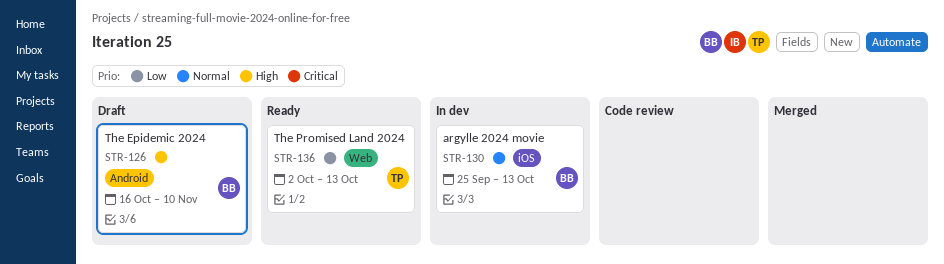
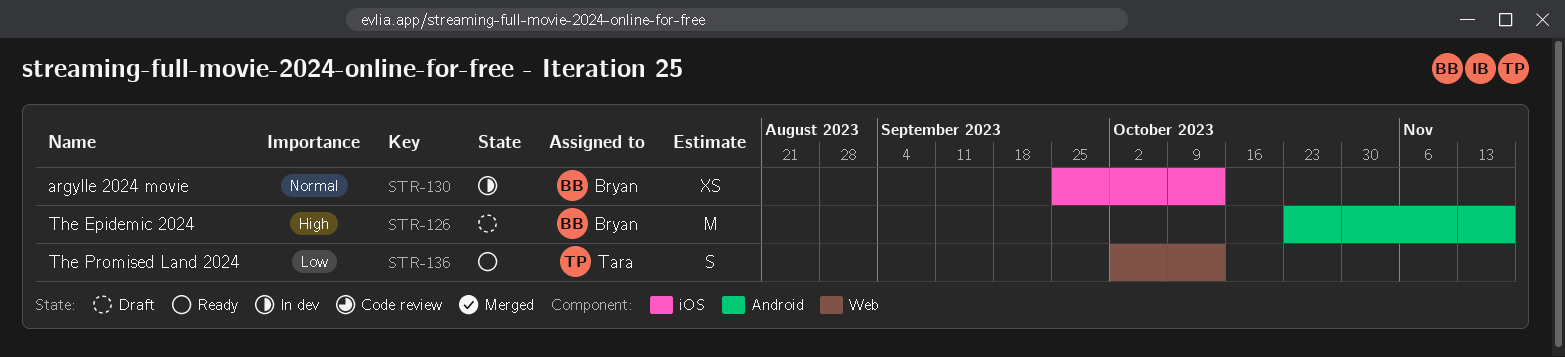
STR-126, start: Oct 16 -> Oct 23
STR-126, due: Nov 10 -> Nov 17

